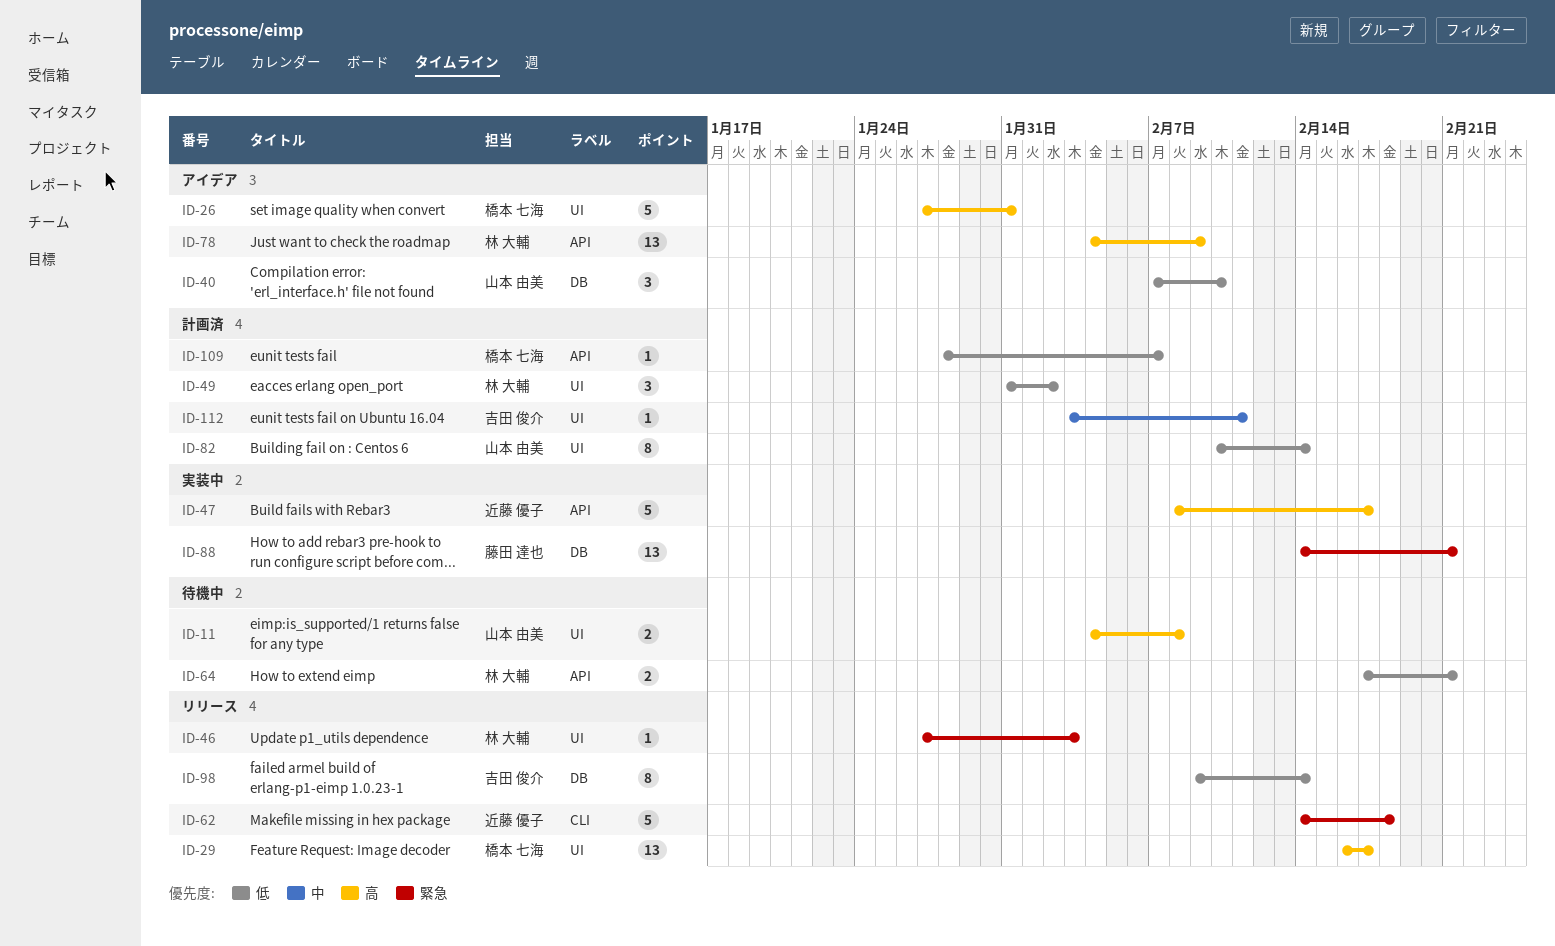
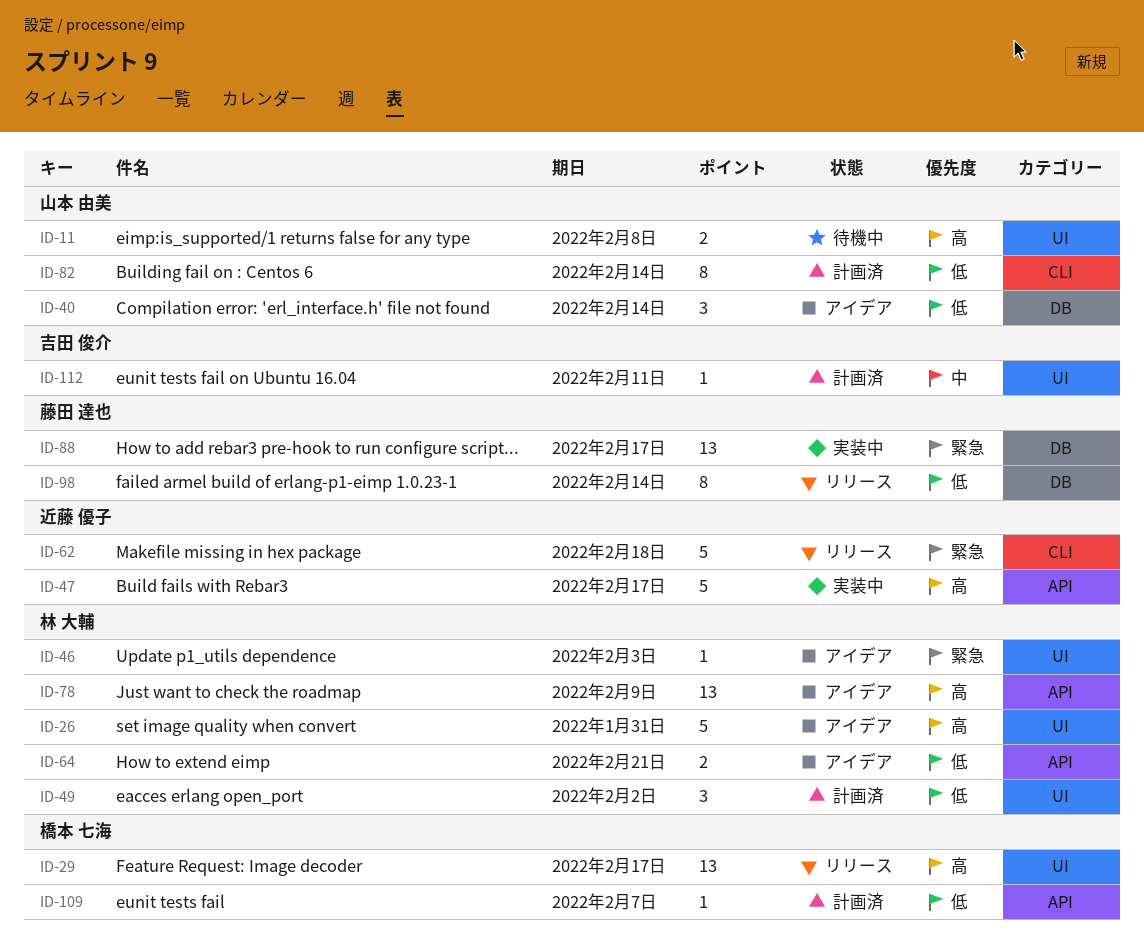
ID-26, owner: 橋本 七海 -> 林 大輔
ID-40, due: Feb 10 -> Feb 14
ID-46, status: リリース -> アイデア
ID-64, status: 待機中 -> アイデア
ID-82, label: UI -> CLI
ID-88, due: Feb 21 -> Feb 17
ID-98, owner: 吉田 俊介 -> 藤田 達也

